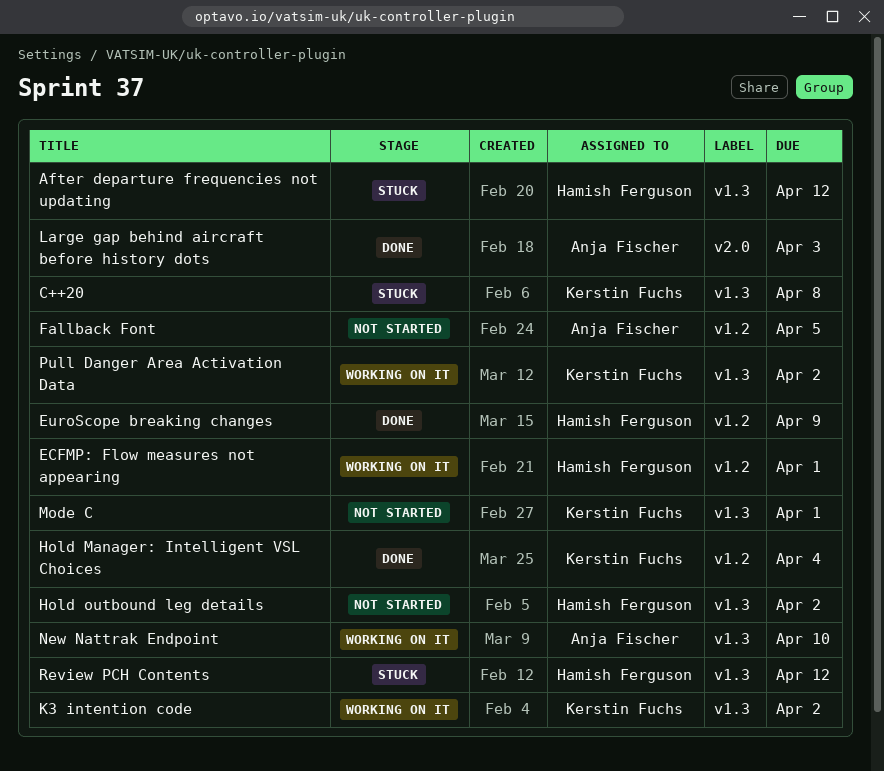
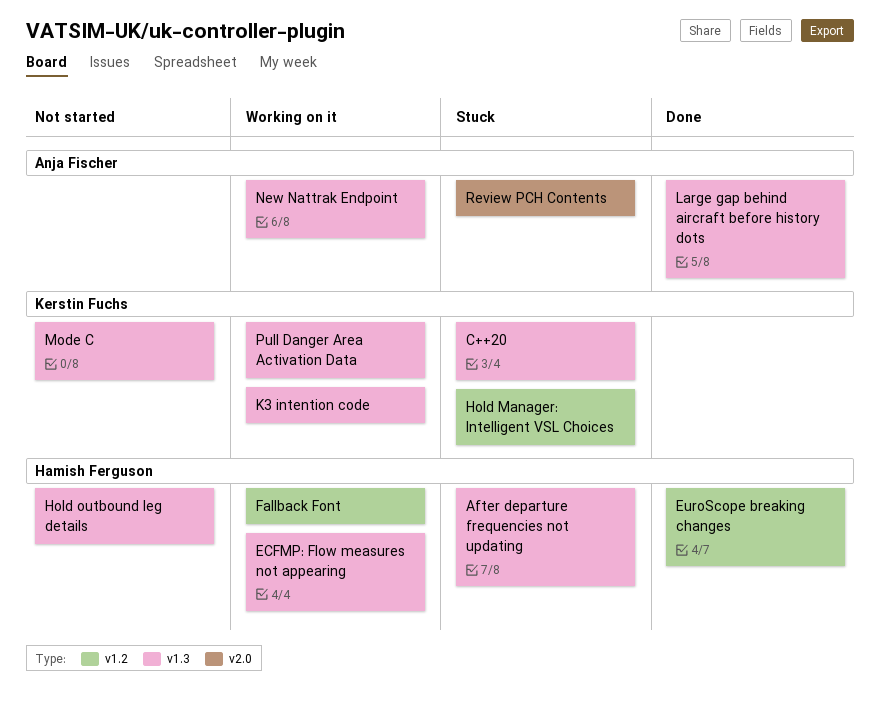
ECFMP: Flow measures not appearing, label: v1.2 -> v1.3
Fallback Font, status: Not started -> Working on it
Fallback Font, owner: Anja Fischer -> Hamish Ferguson
Hold Manager: Intelligent VSL Choices, status: Done -> Stuck
Large gap behind aircraft before history dots, label: v2.0 -> v1.3
Review PCH Contents, owner: Hamish Ferguson -> Anja Fischer
Review PCH Contents, label: v1.3 -> v2.0

